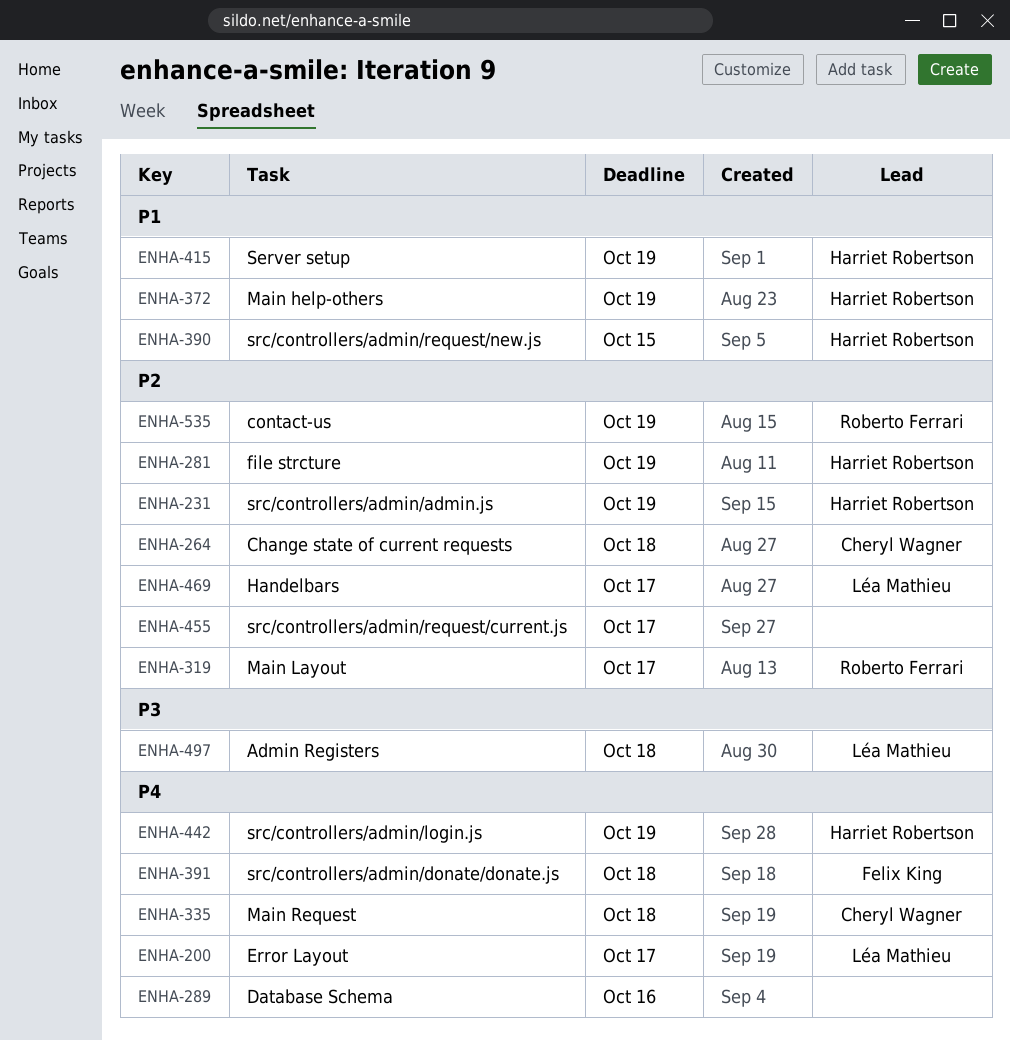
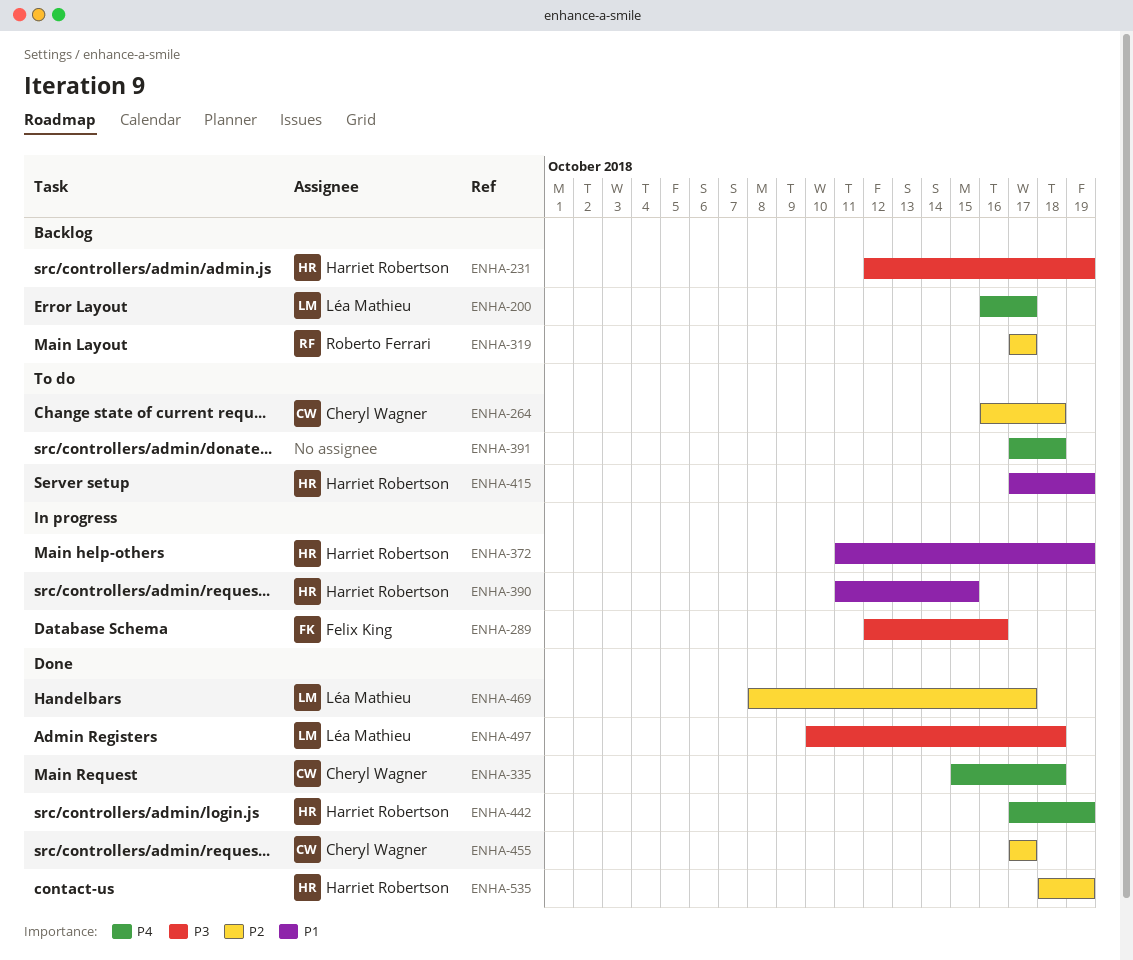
ENHA-231, priority: P2 -> P3
ENHA-281: present -> none
ENHA-289, owner: none -> Felix King
ENHA-289, priority: P4 -> P3
ENHA-391, owner: Felix King -> none
ENHA-455, owner: none -> Cheryl Wagner
ENHA-535, owner: Roberto Ferrari -> Harriet Robertson

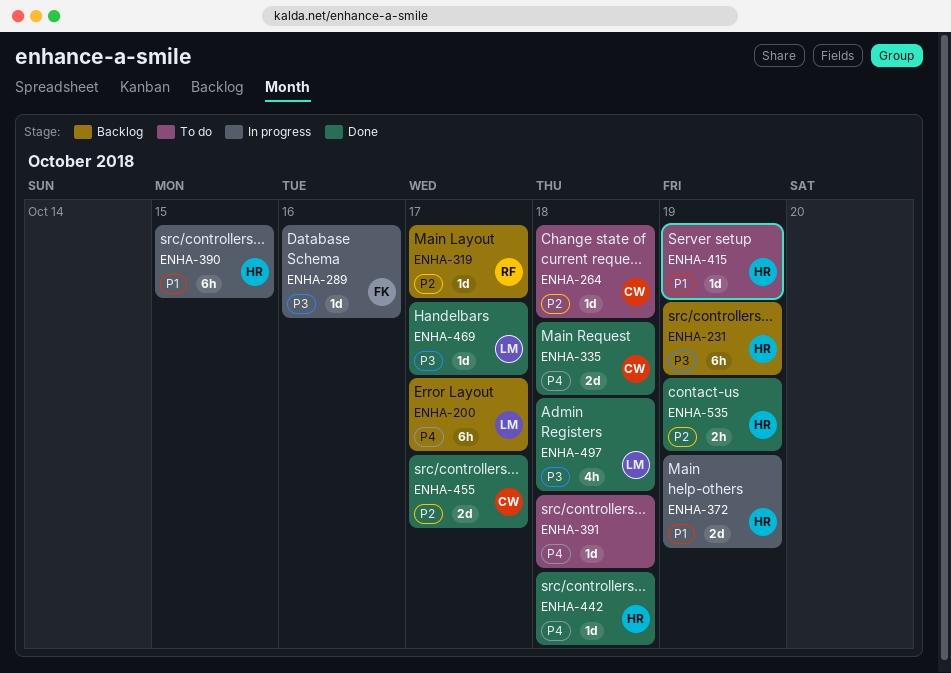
ENHA-442, due: Oct 19 -> Oct 18
ENHA-469, priority: P2 -> P3

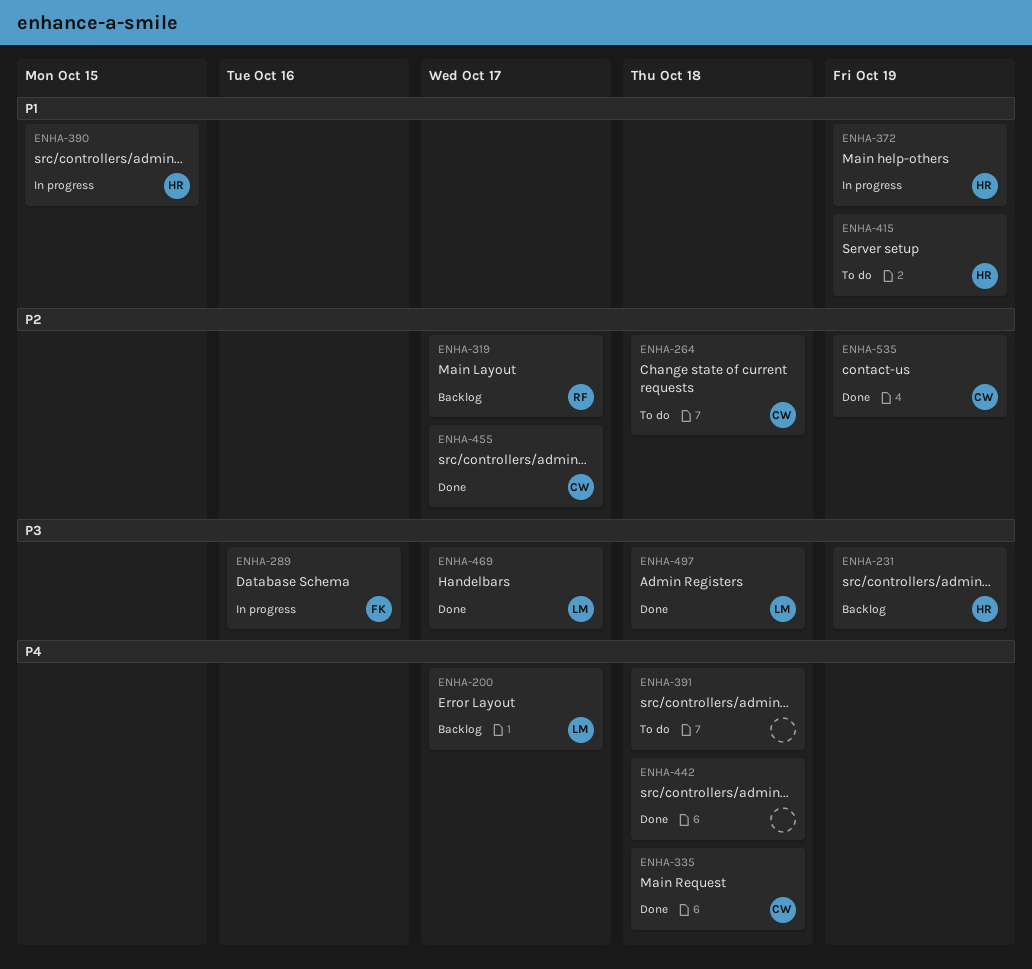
ENHA-442, owner: HR -> none
ENHA-535, owner: HR -> CW

